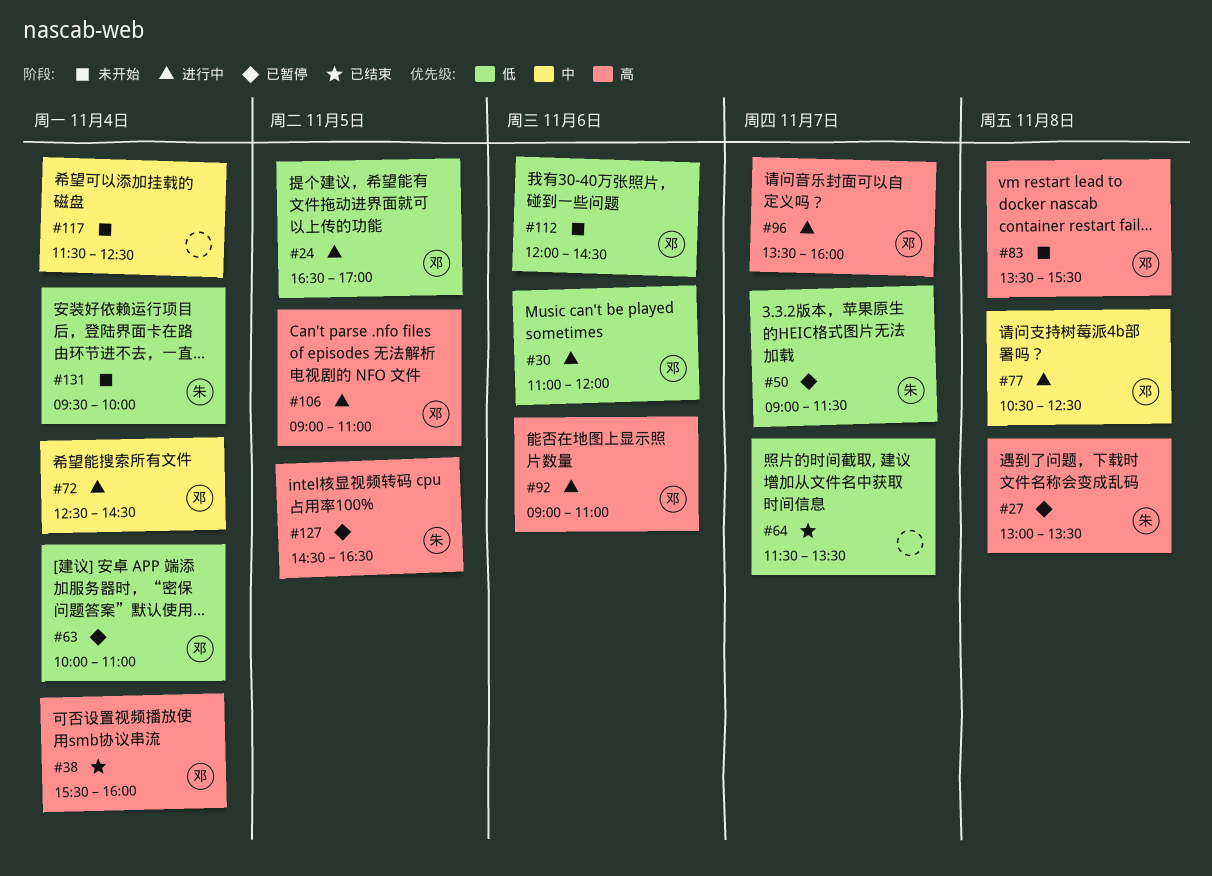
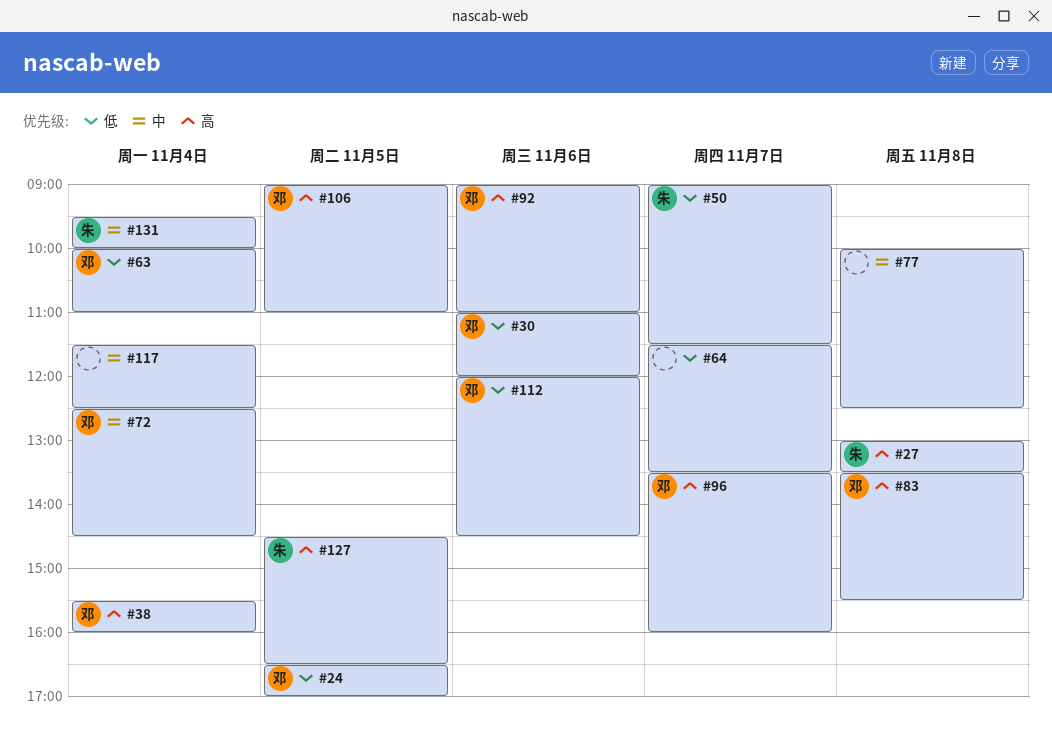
#77, owner: 邓 -> none
#77, begins: 10:30 -> 10:00
#131, priority: 低 -> 中

